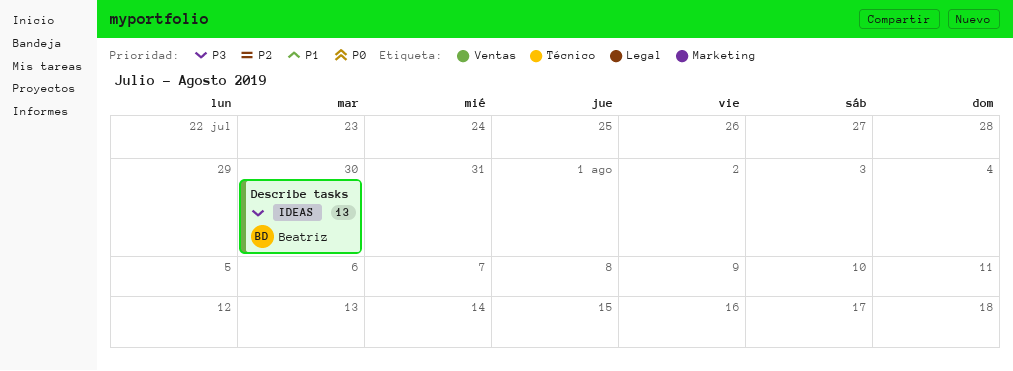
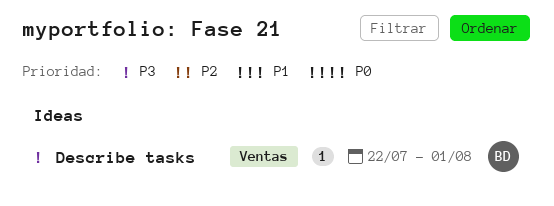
Describe tasks, estimate: 13 -> 1
Describe tasks, due: Jul 30 -> Aug 1

